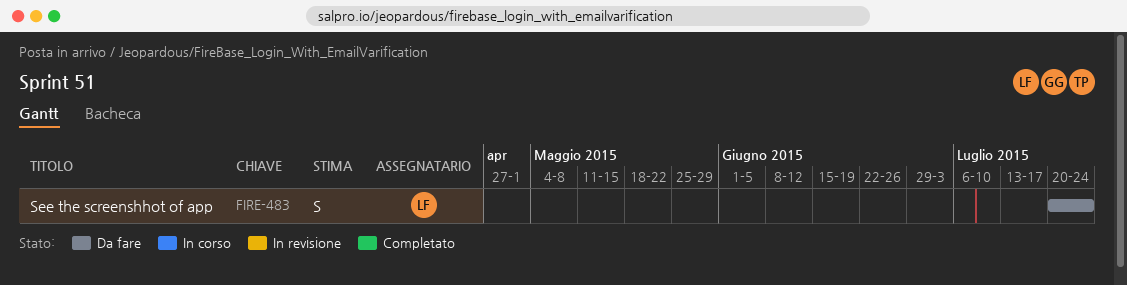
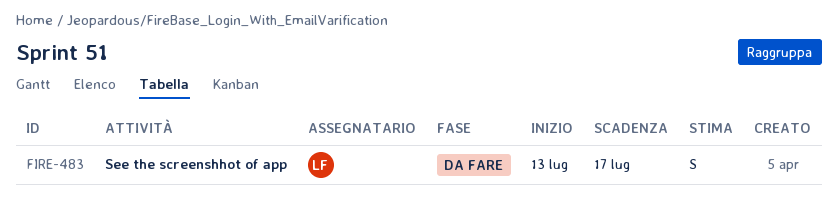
FIRE-483, start: Jul 20 -> Jul 13
FIRE-483, due: Jul 24 -> Jul 17

